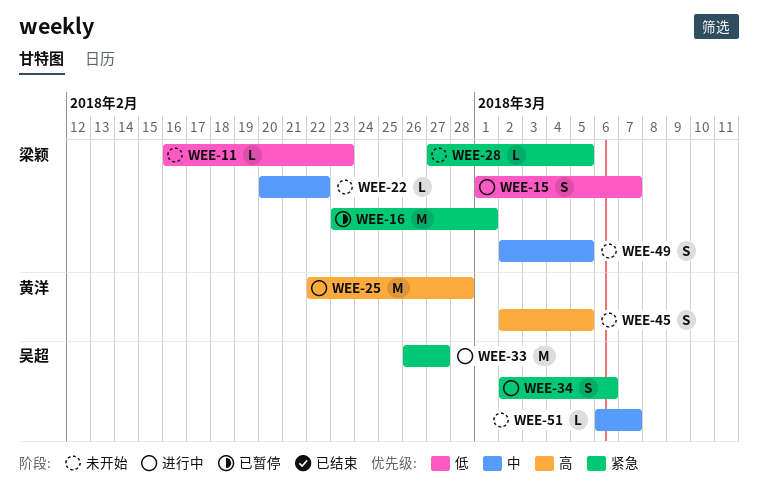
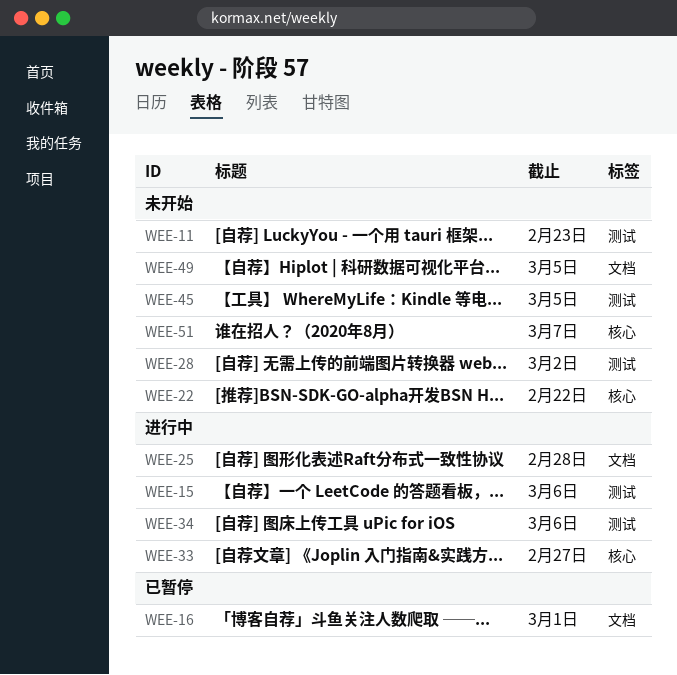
WEE-15, due: Mar 7 -> Mar 6
WEE-28, due: Mar 5 -> Mar 2

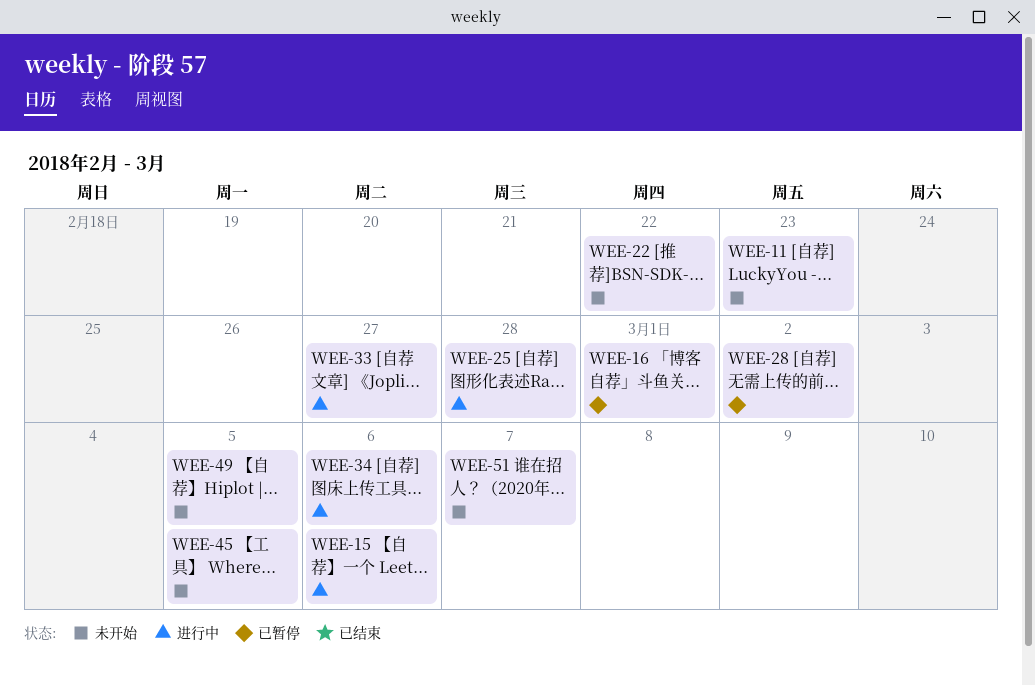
WEE-28, status: 未开始 -> 已暂停

